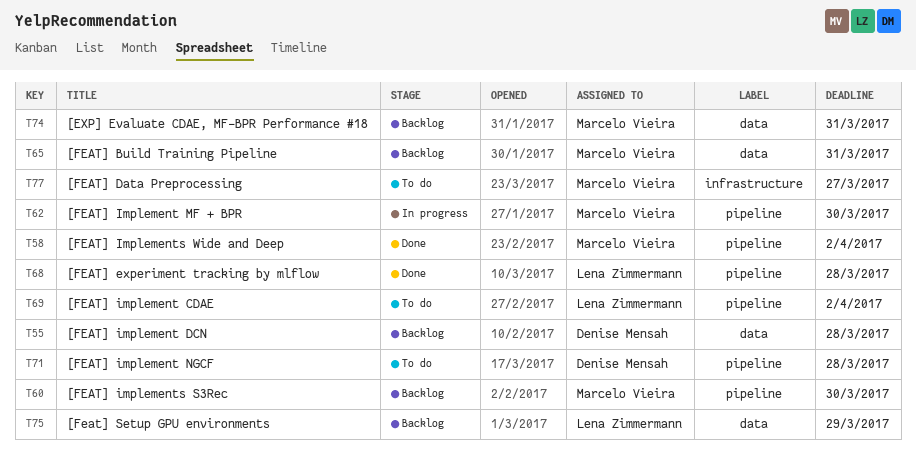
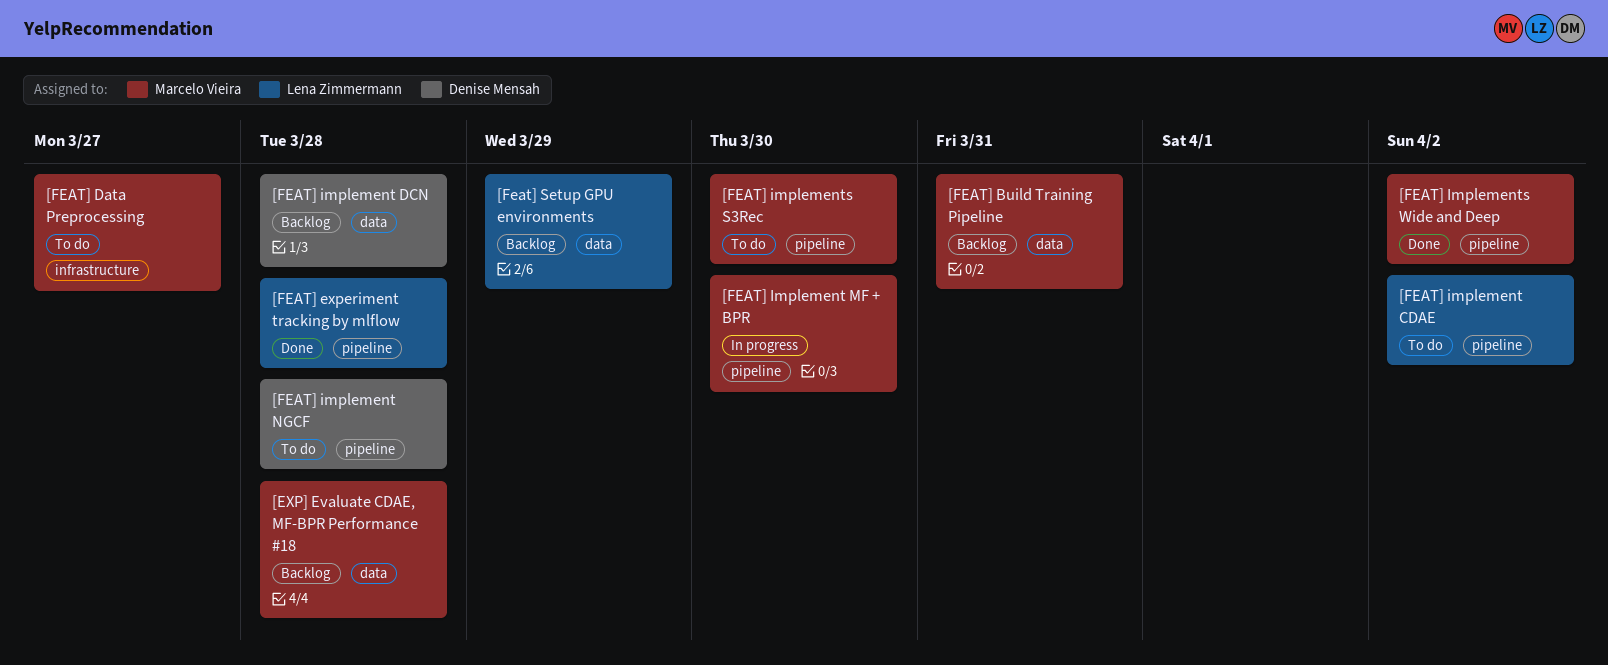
[EXP] Evaluate CDAE, MF-BPR Performance #18, due: Mar 31 -> Mar 28
[FEAT] implements S3Rec, status: Backlog -> To do

